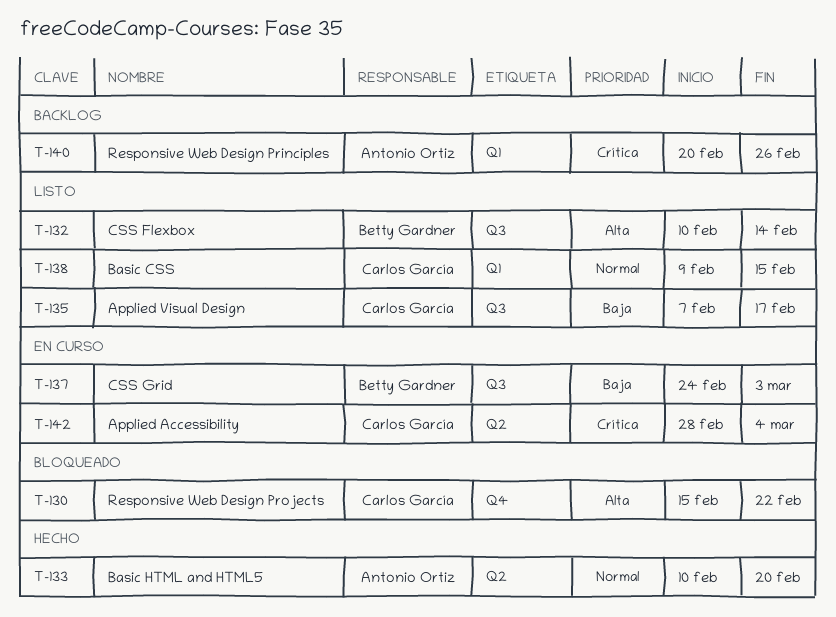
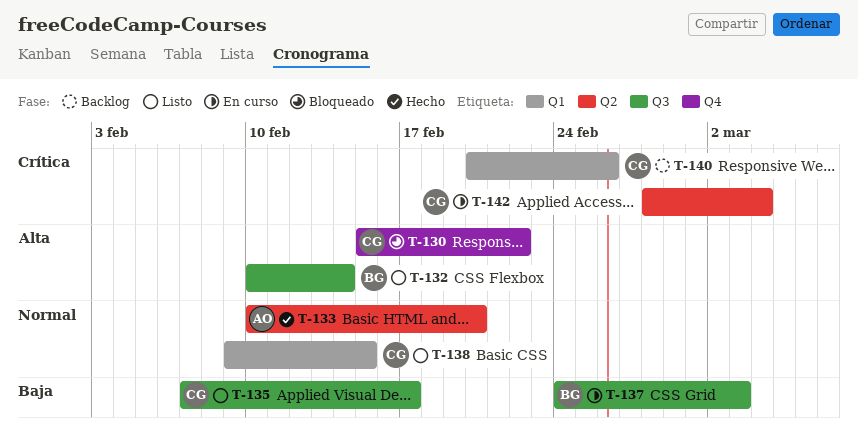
T-140, owner: Antonio Ortiz -> Carlos García

